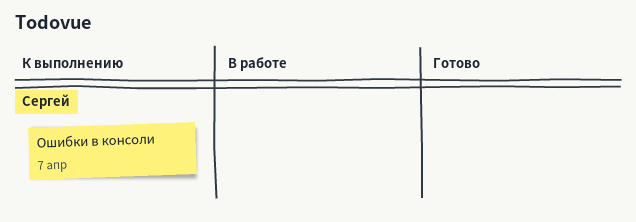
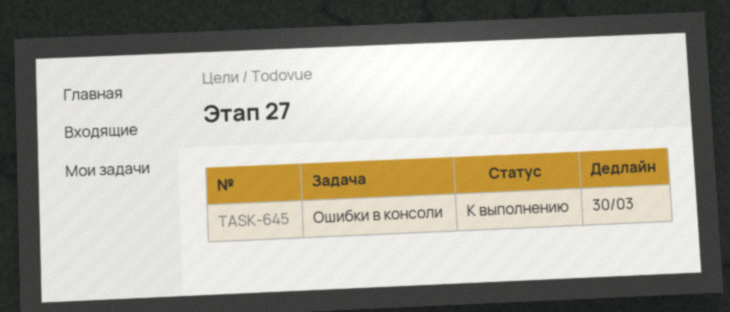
Ошибки в консоли, due: Apr 7 -> Mar 30

